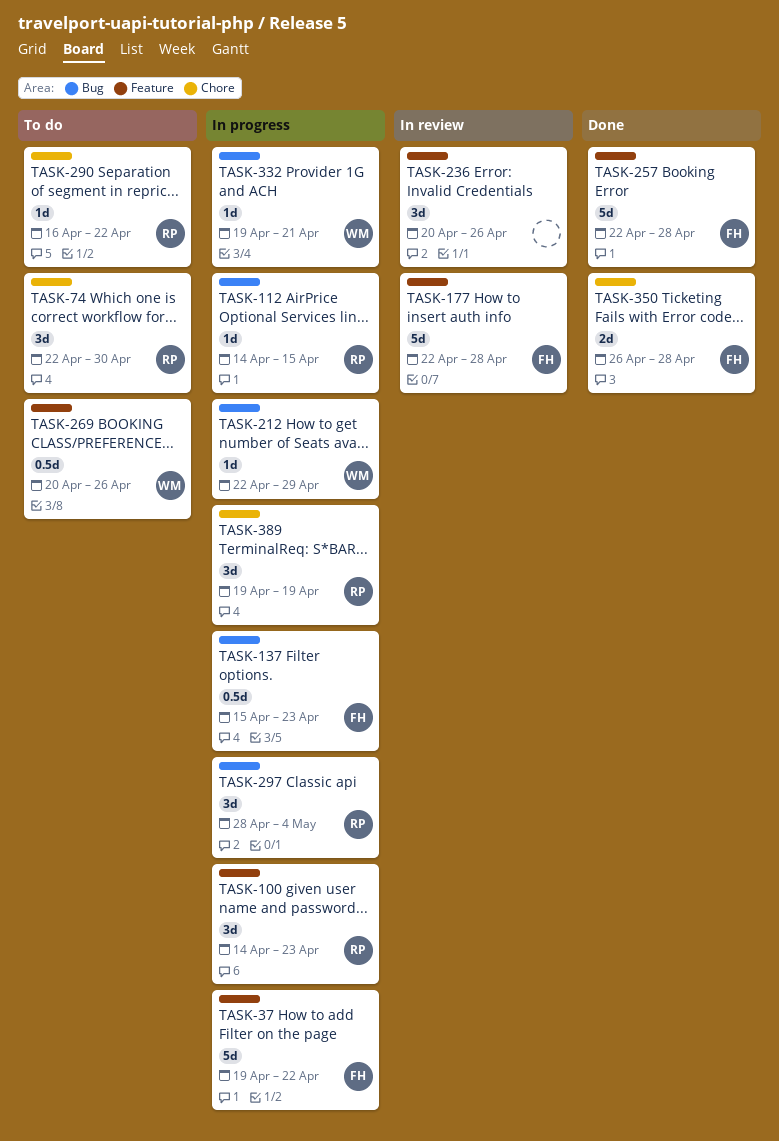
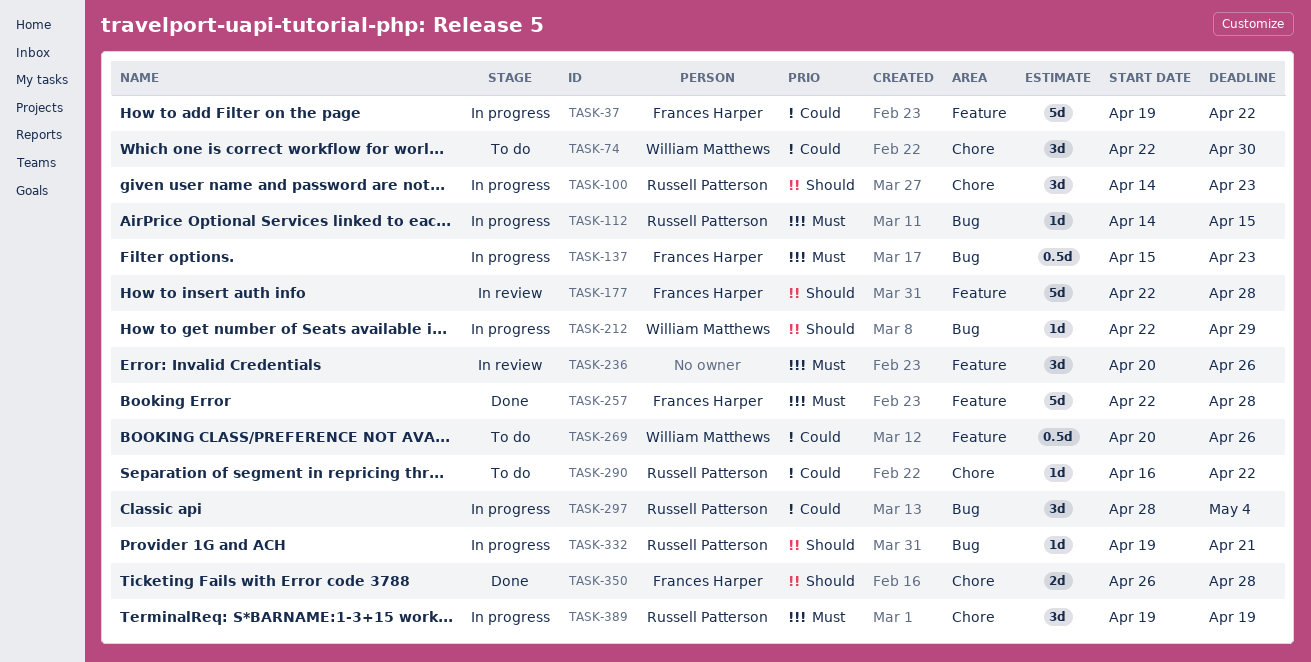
TASK-74, owner: Russell Patterson -> William Matthews
TASK-100, label: Feature -> Chore
TASK-332, owner: William Matthews -> Russell Patterson

